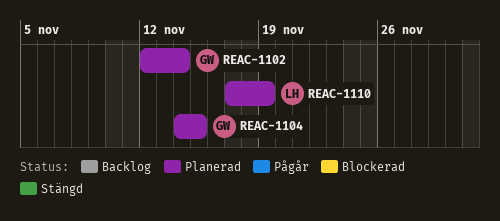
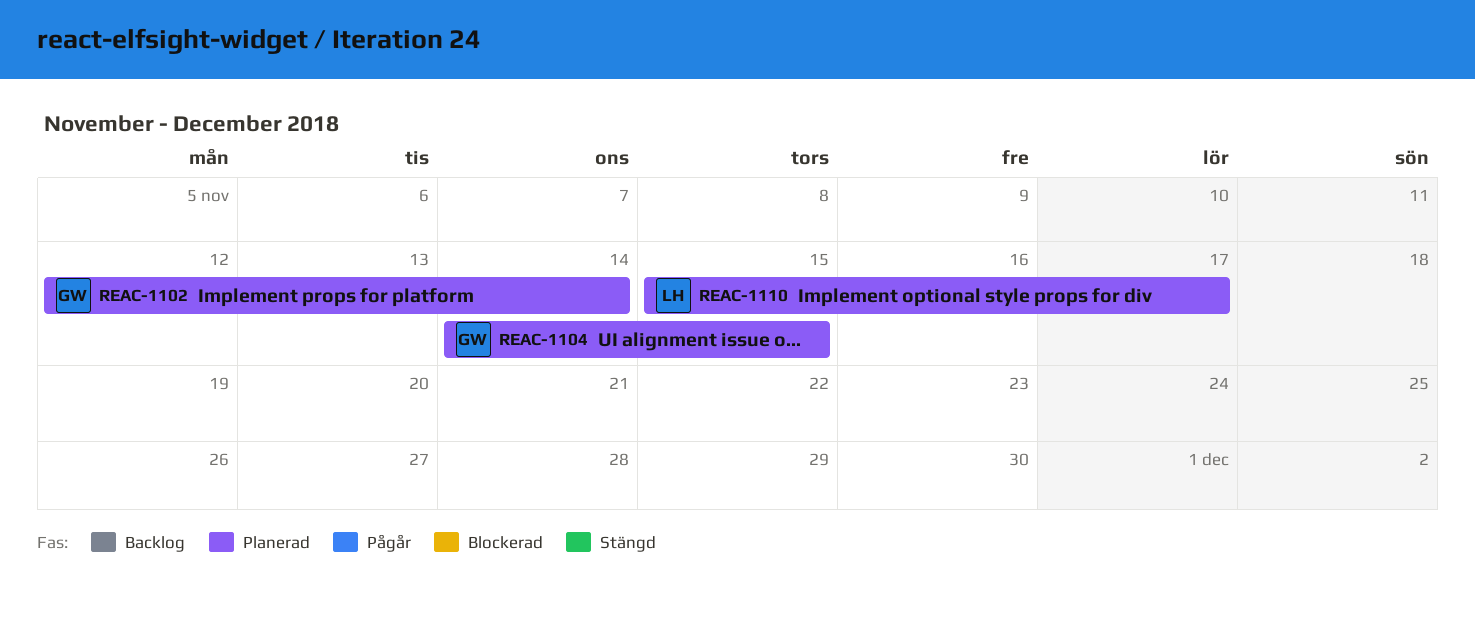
REAC-1110, start: Nov 17 -> Nov 15
REAC-1110, due: Nov 19 -> Nov 17

